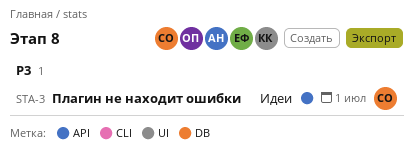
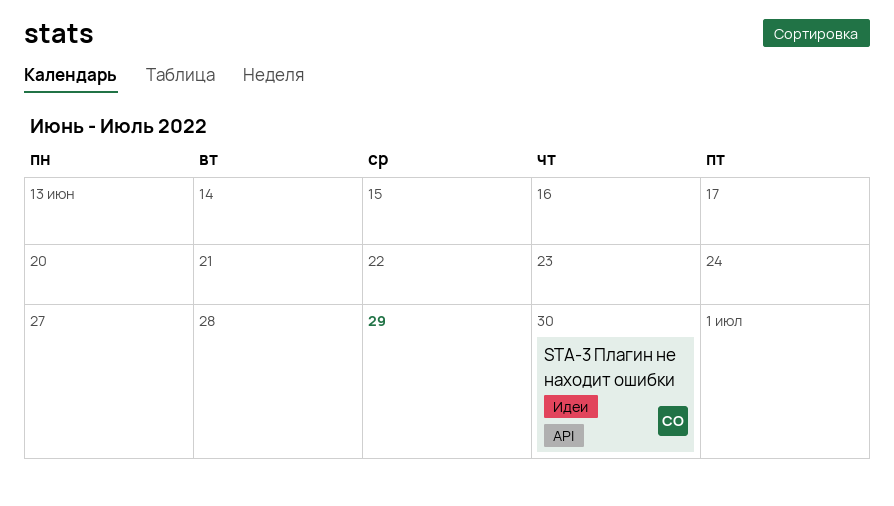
STA-3, due: Jul 1 -> Jun 30

